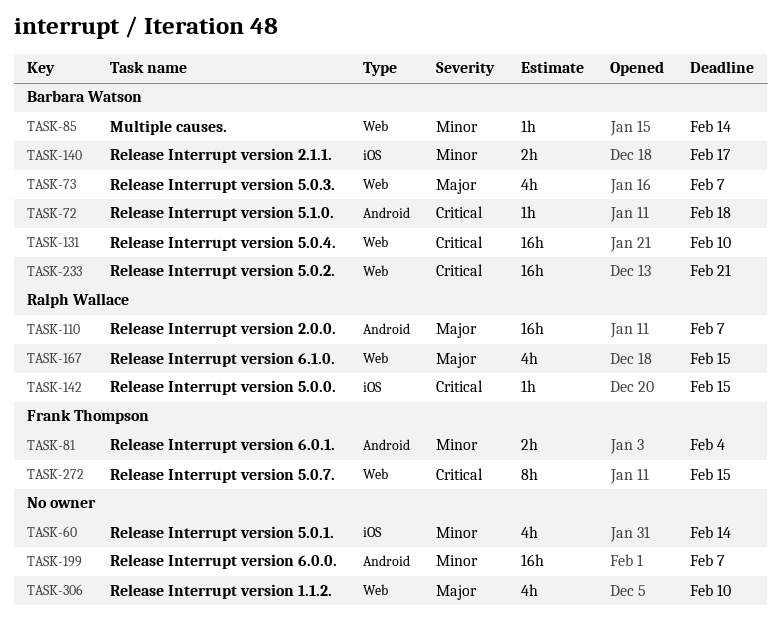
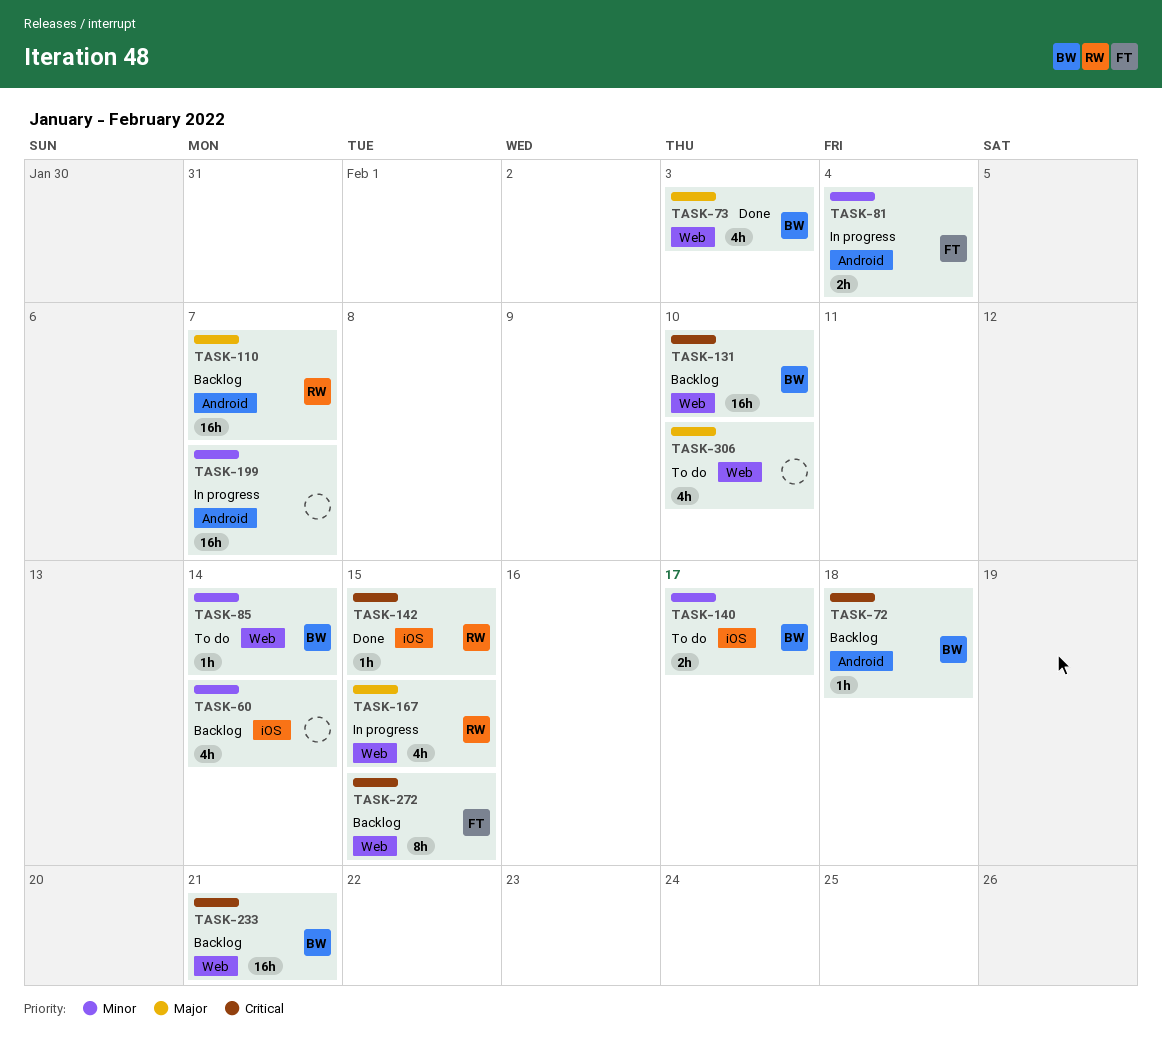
TASK-73, due: Feb 7 -> Feb 3

